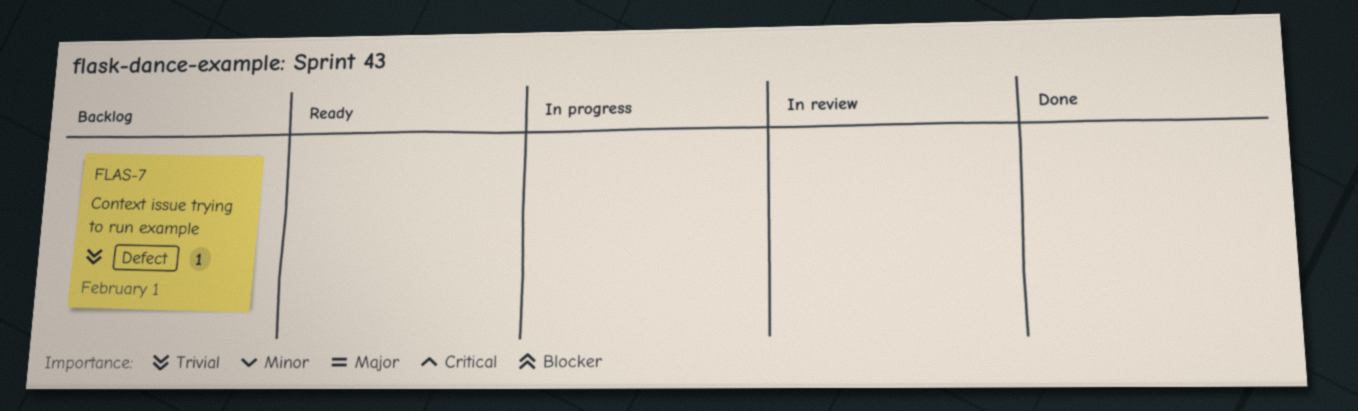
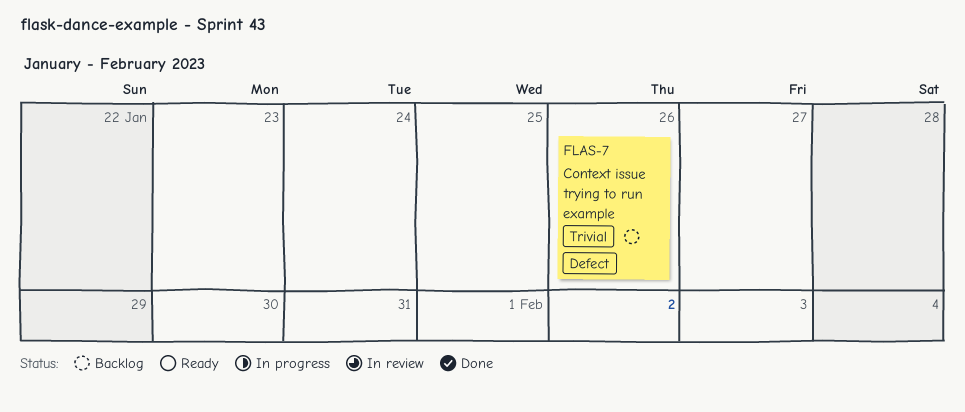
FLAS-7, due: Feb 1 -> Jan 26

